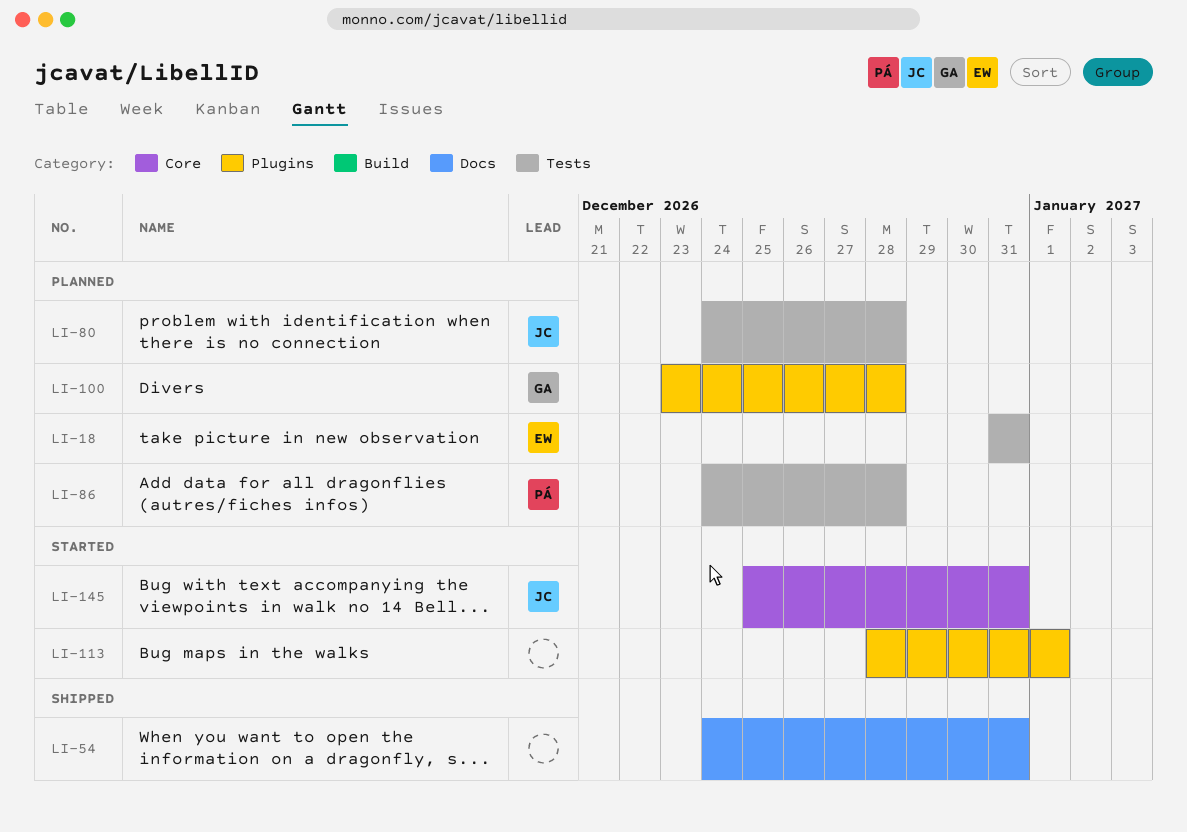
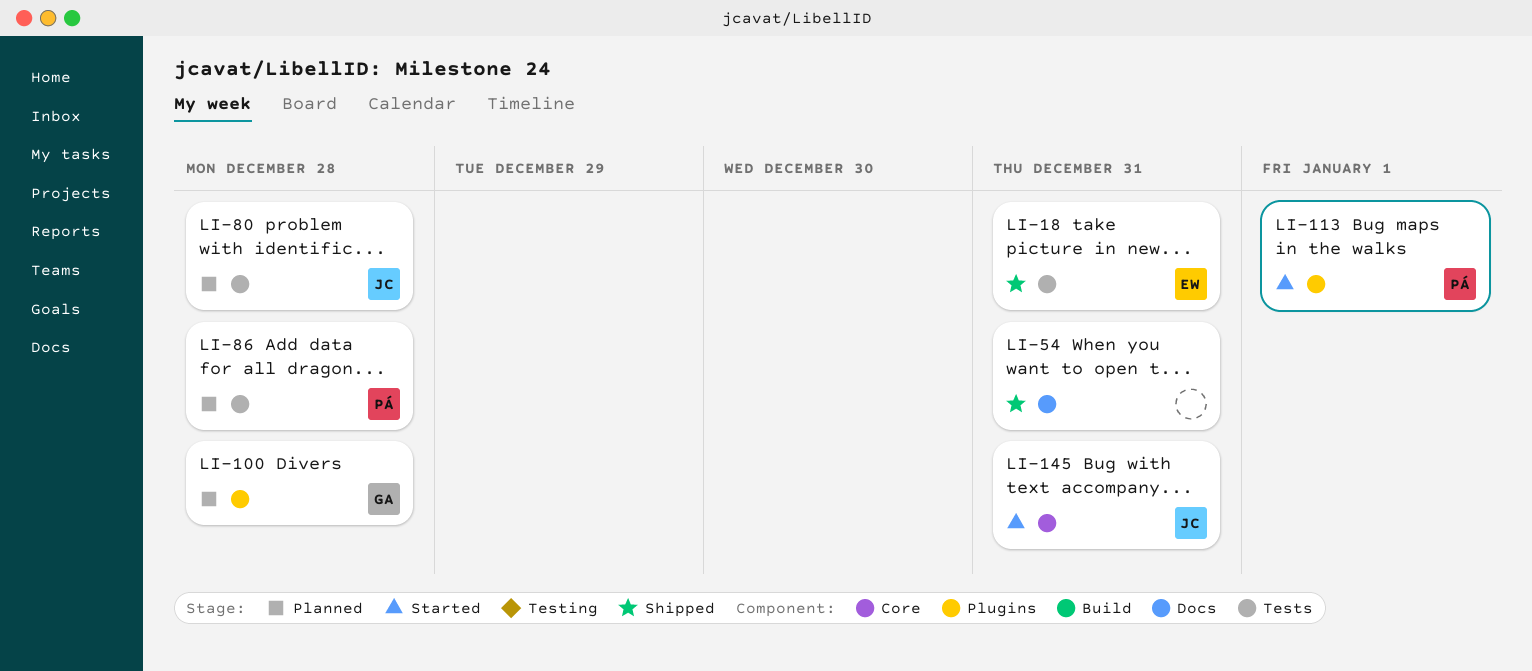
LI-18, status: Planned -> Shipped
LI-113, owner: none -> PÁ

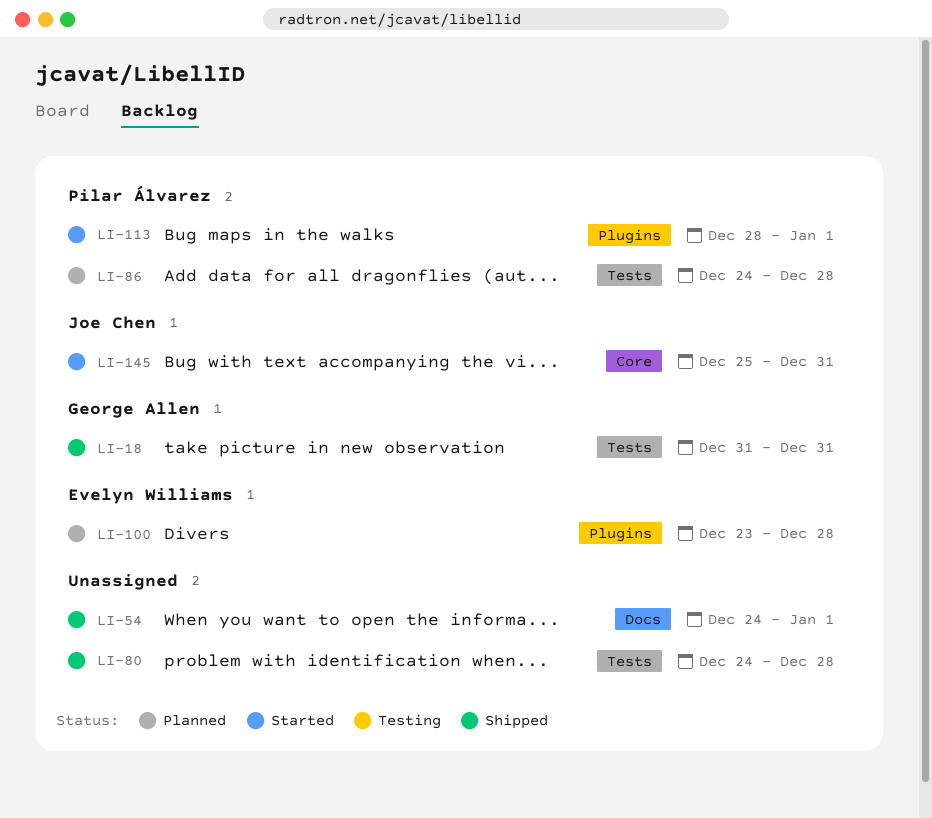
LI-18, owner: Evelyn Williams -> George Allen
LI-54, due: Dec 31 -> Jan 1
LI-80, status: Planned -> Shipped
LI-80, owner: Joe Chen -> none
LI-100, owner: George Allen -> Evelyn Williams

